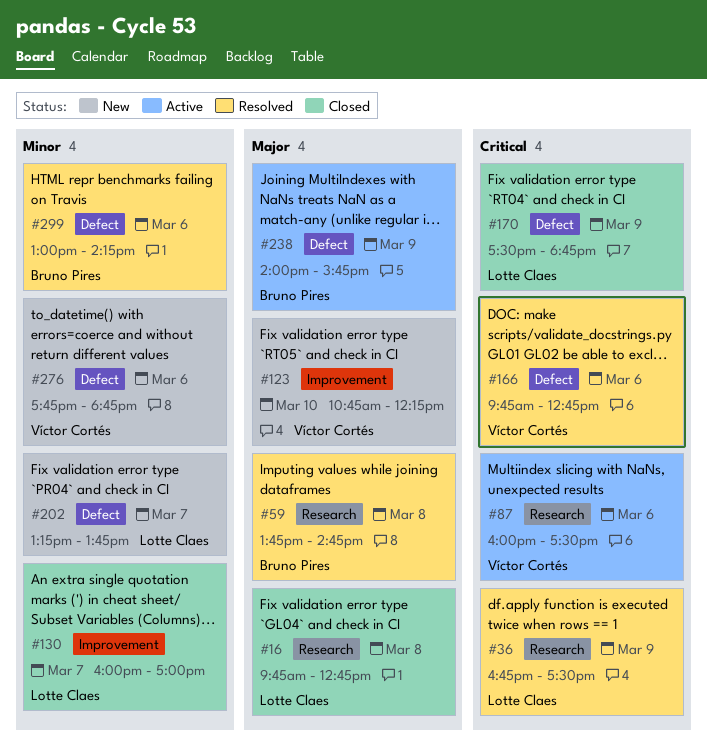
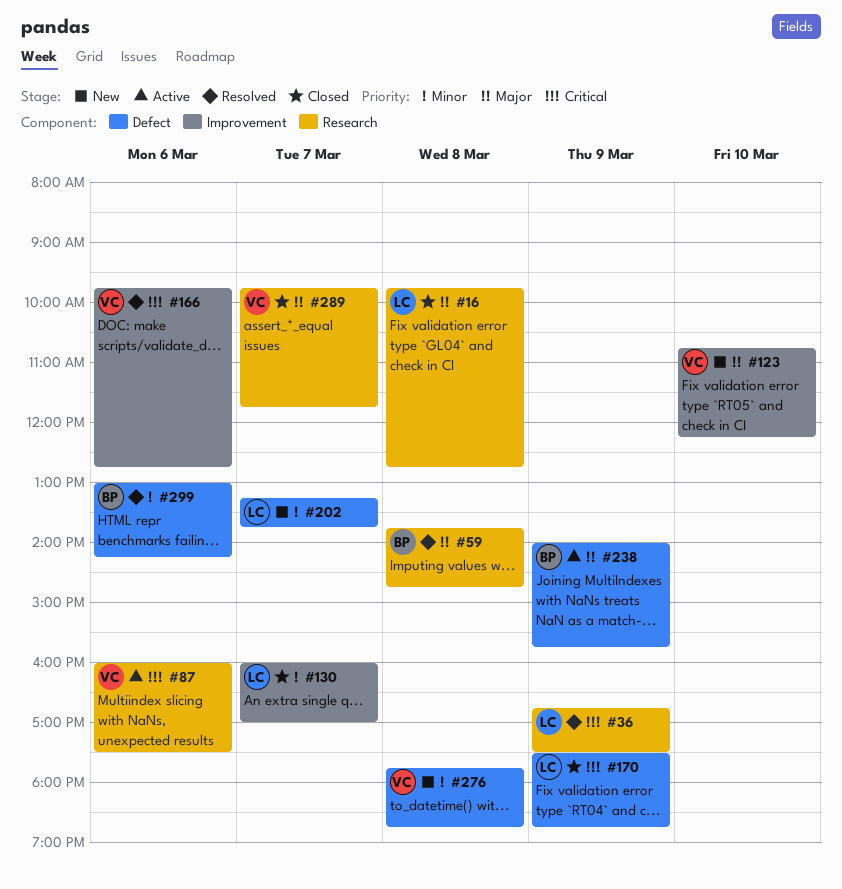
#166, label: Defect -> Improvement
#276, day: Mar 6 -> Mar 8
#289: none -> present

